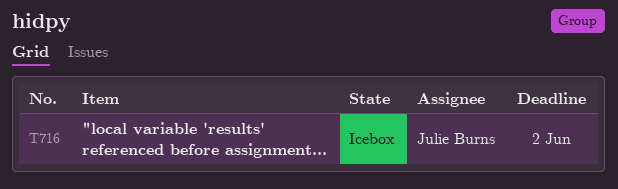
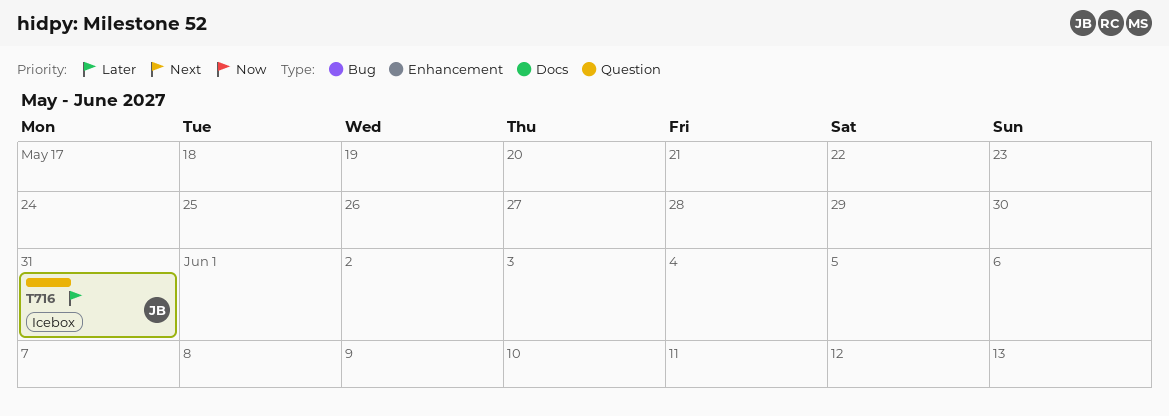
T716, due: Jun 2 -> May 31

